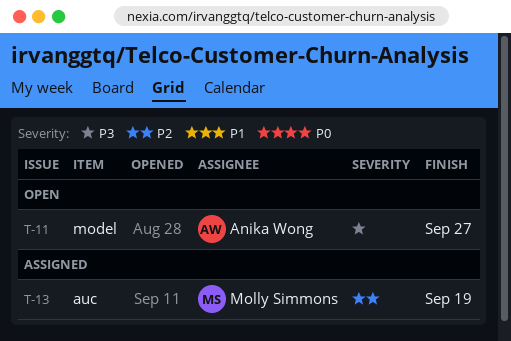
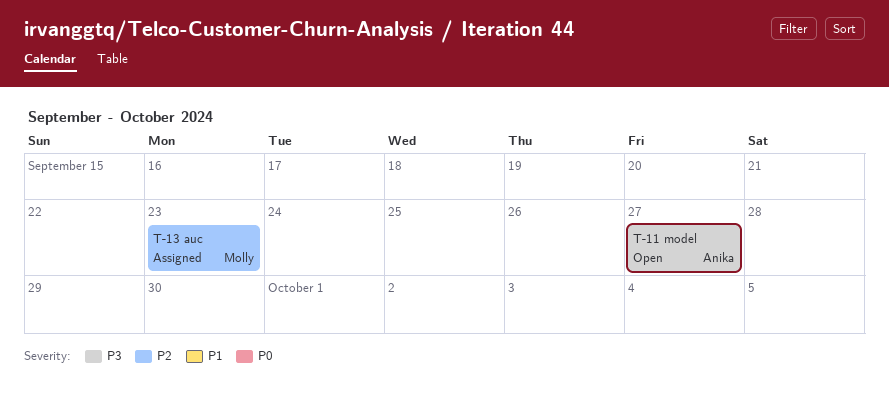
T-13, due: Sep 19 -> Sep 23

